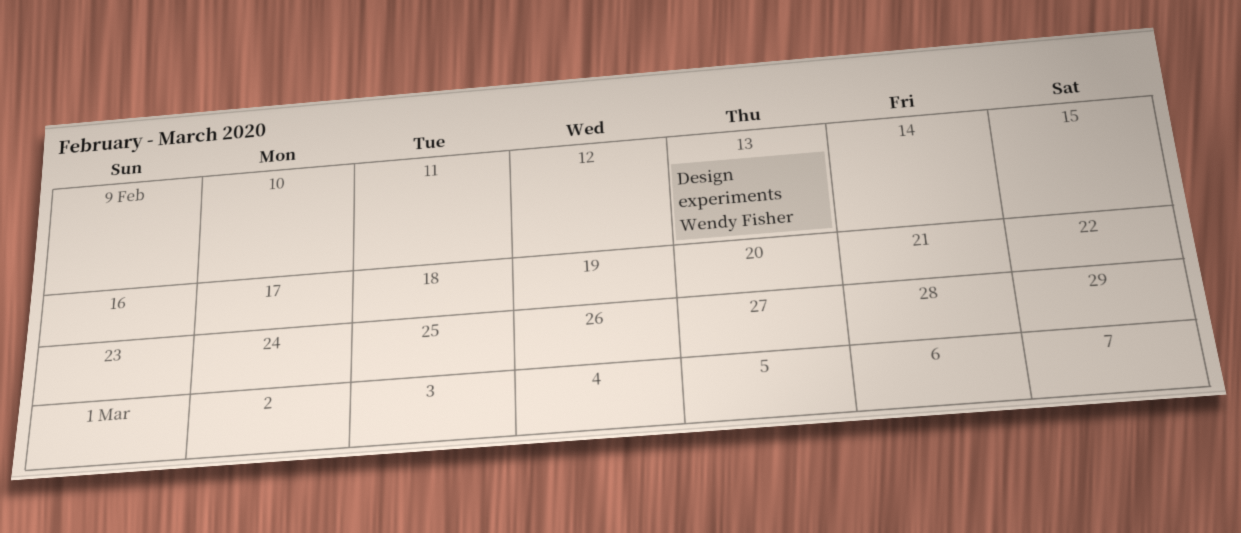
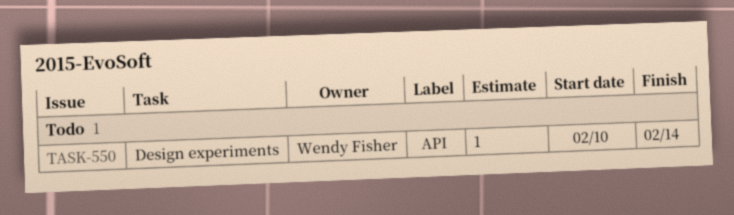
Design experiments, due: Feb 13 -> Feb 14

